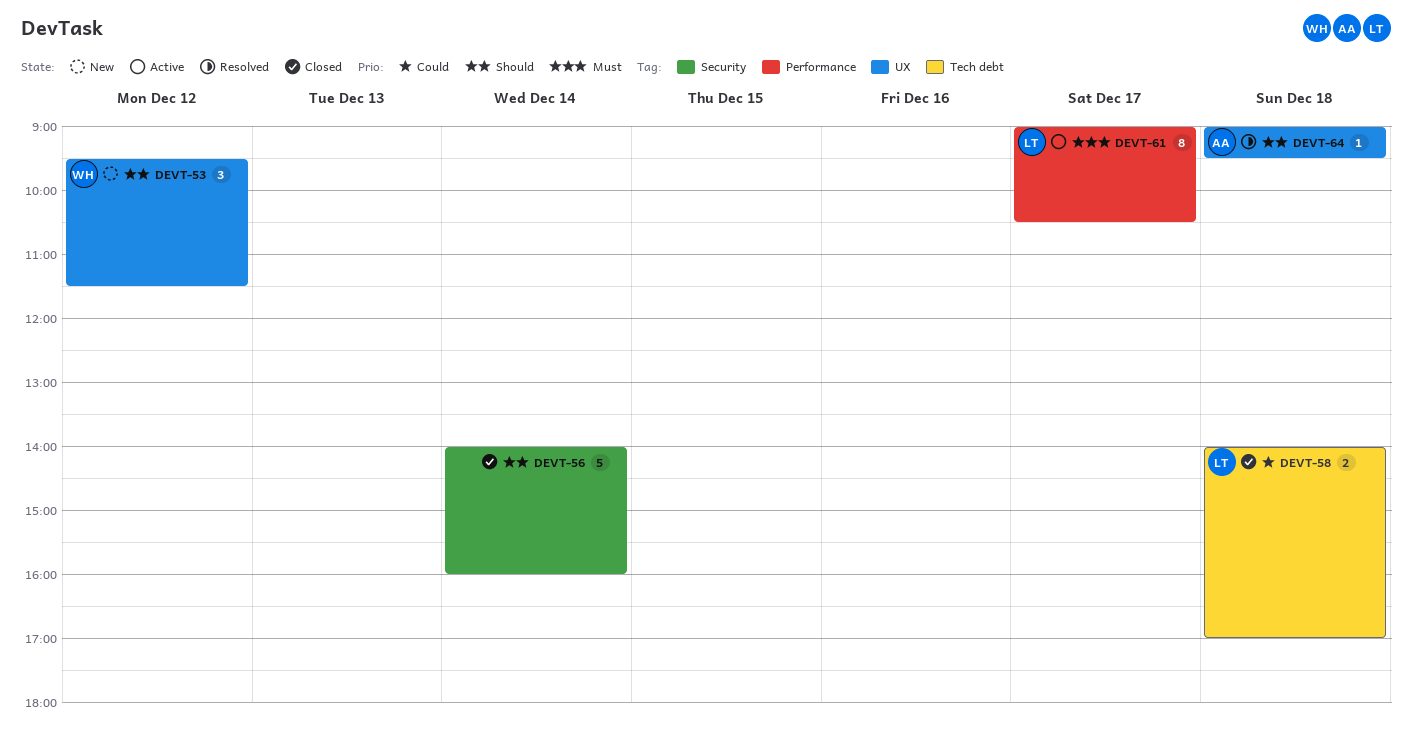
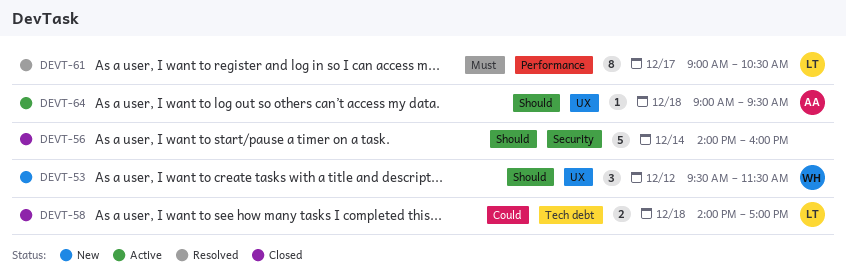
DEVT-61, status: Active -> Resolved
DEVT-64, status: Resolved -> Active

